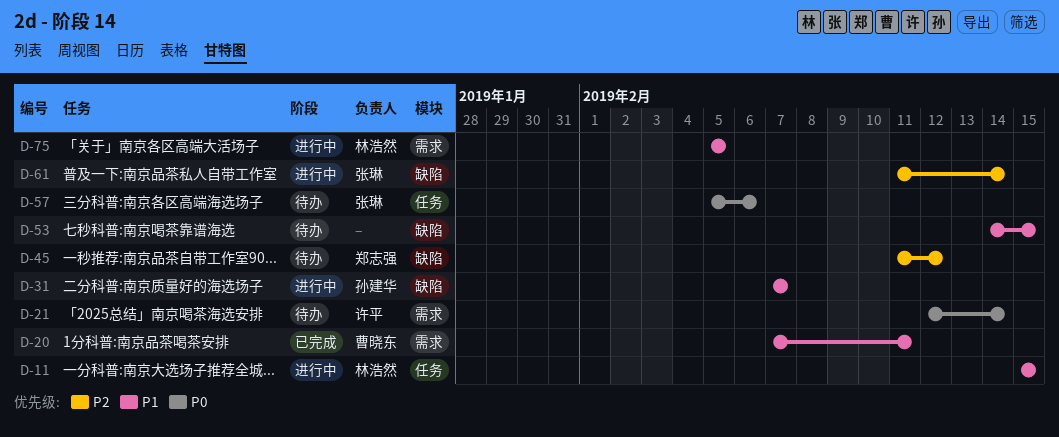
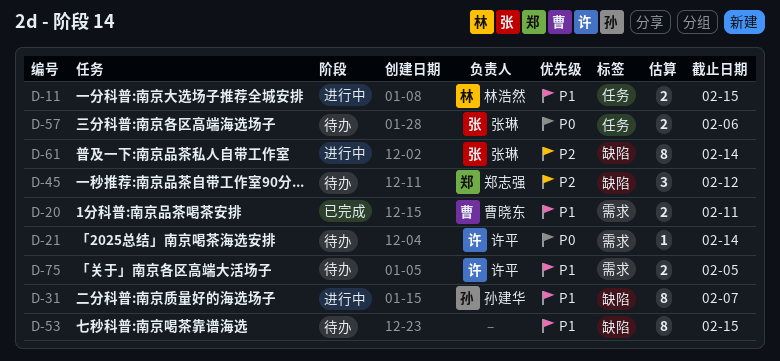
D-75, status: 进行中 -> 待办
D-75, owner: 林浩然 -> 许平

